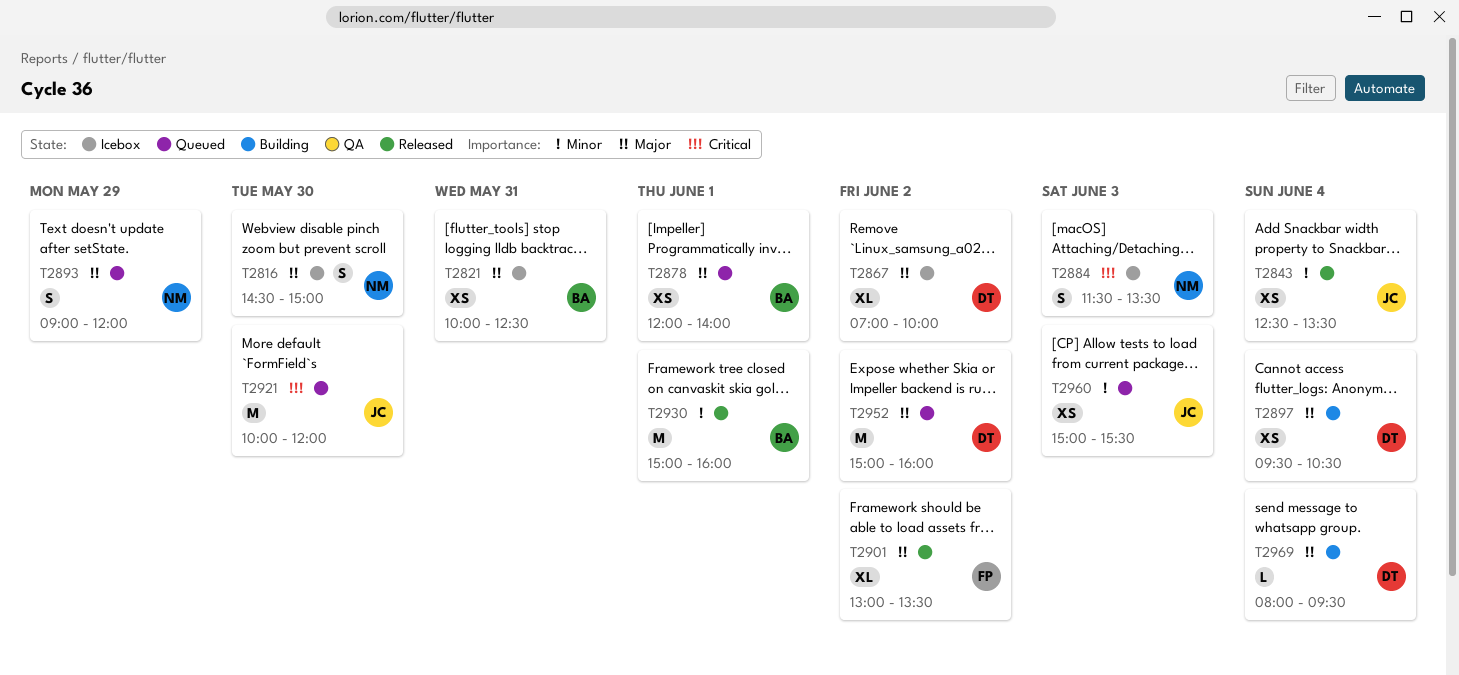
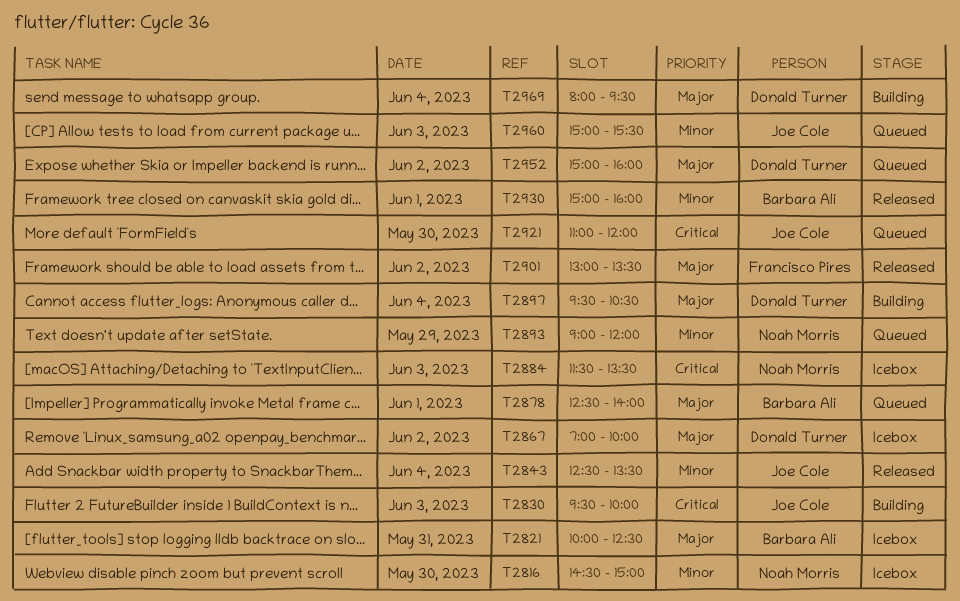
T2816, priority: Major -> Minor
T2830: none -> present
T2878, begins: 12:00 -> 12:30
T2893, priority: Major -> Minor
T2921, begins: 10:00 -> 11:00

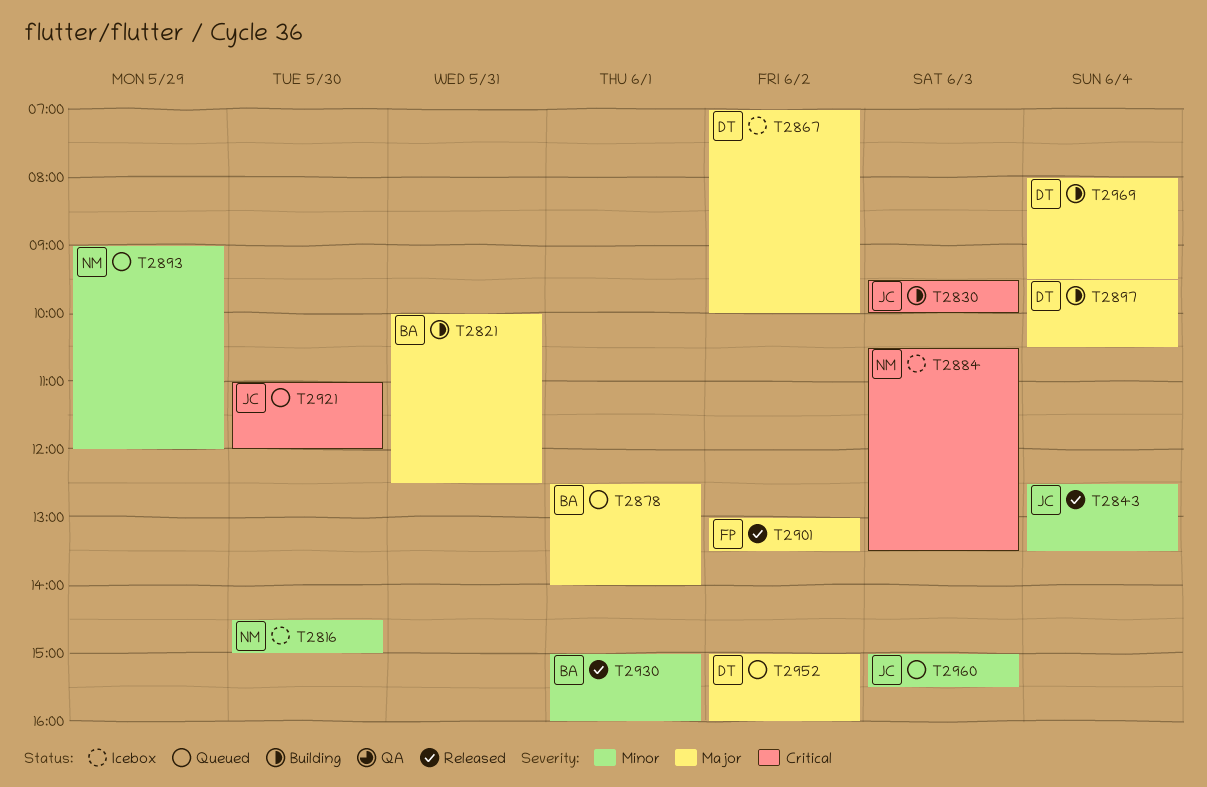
T2821, status: Icebox -> Building
T2884, begins: 11:30 -> 10:30

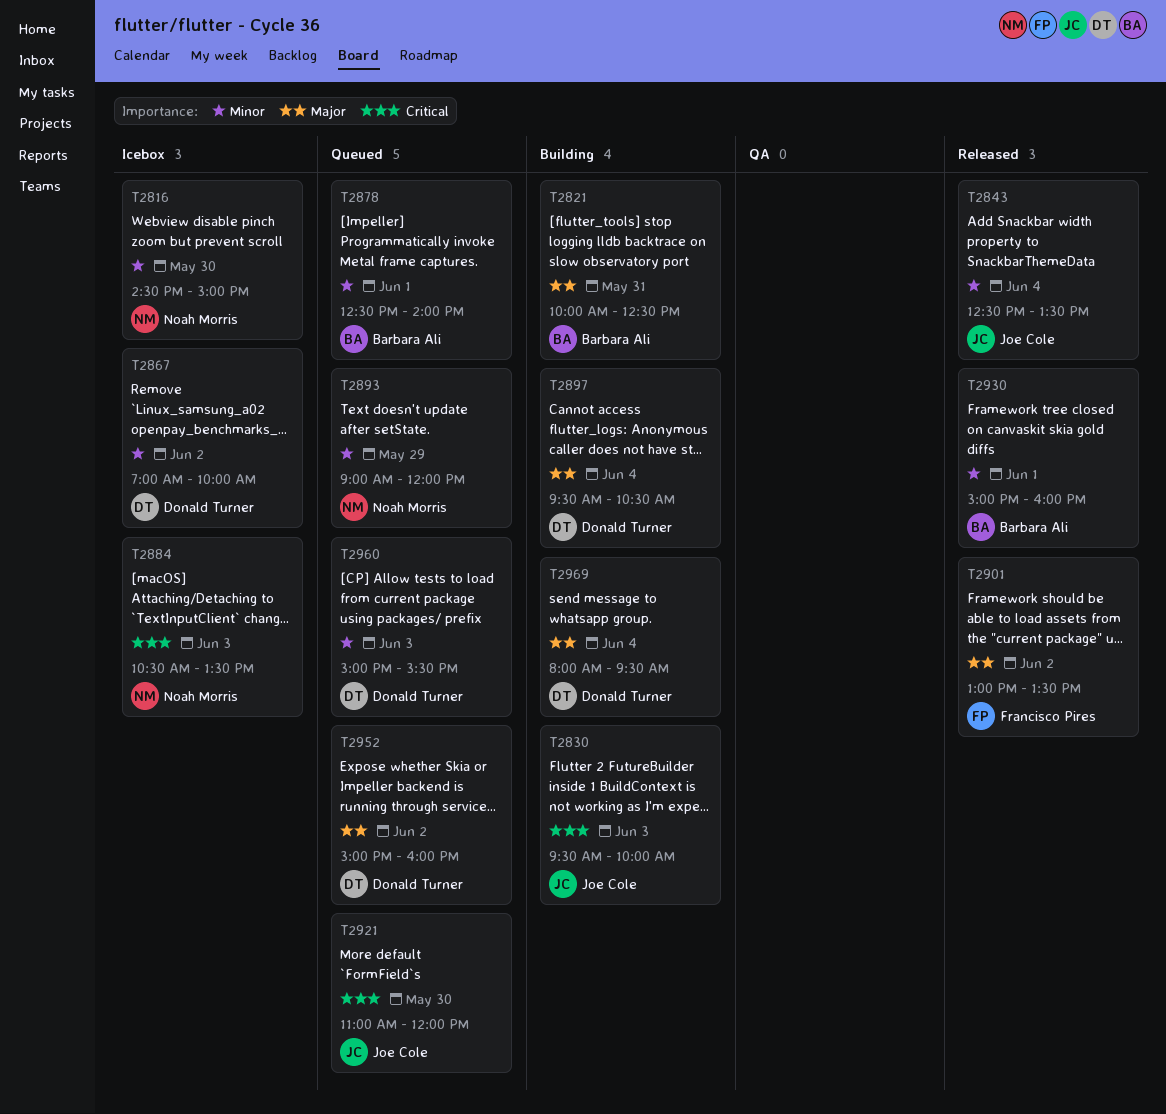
T2867, priority: Major -> Minor
T2878, priority: Major -> Minor
T2960, owner: Joe Cole -> Donald Turner

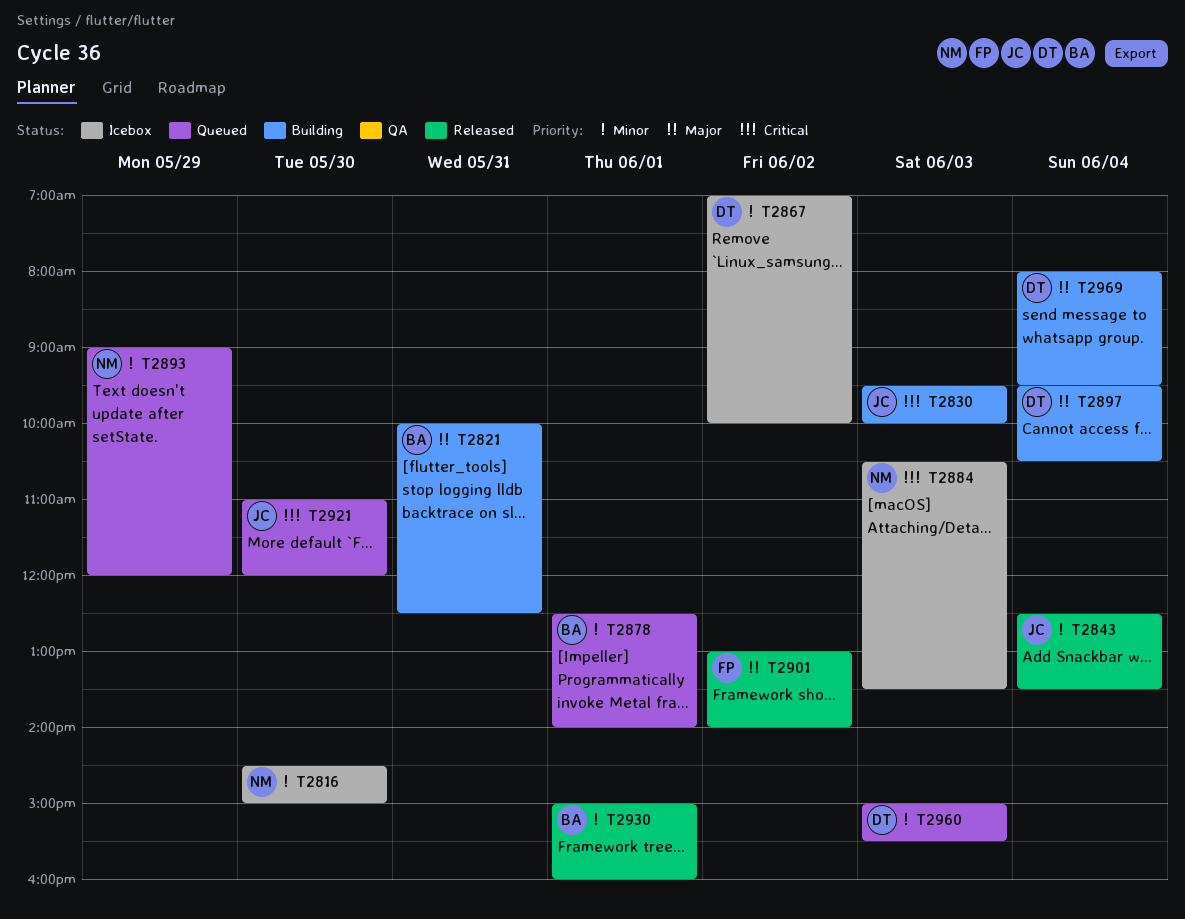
T2901, ends: 13:30 -> 14:00
T2952: present -> none

